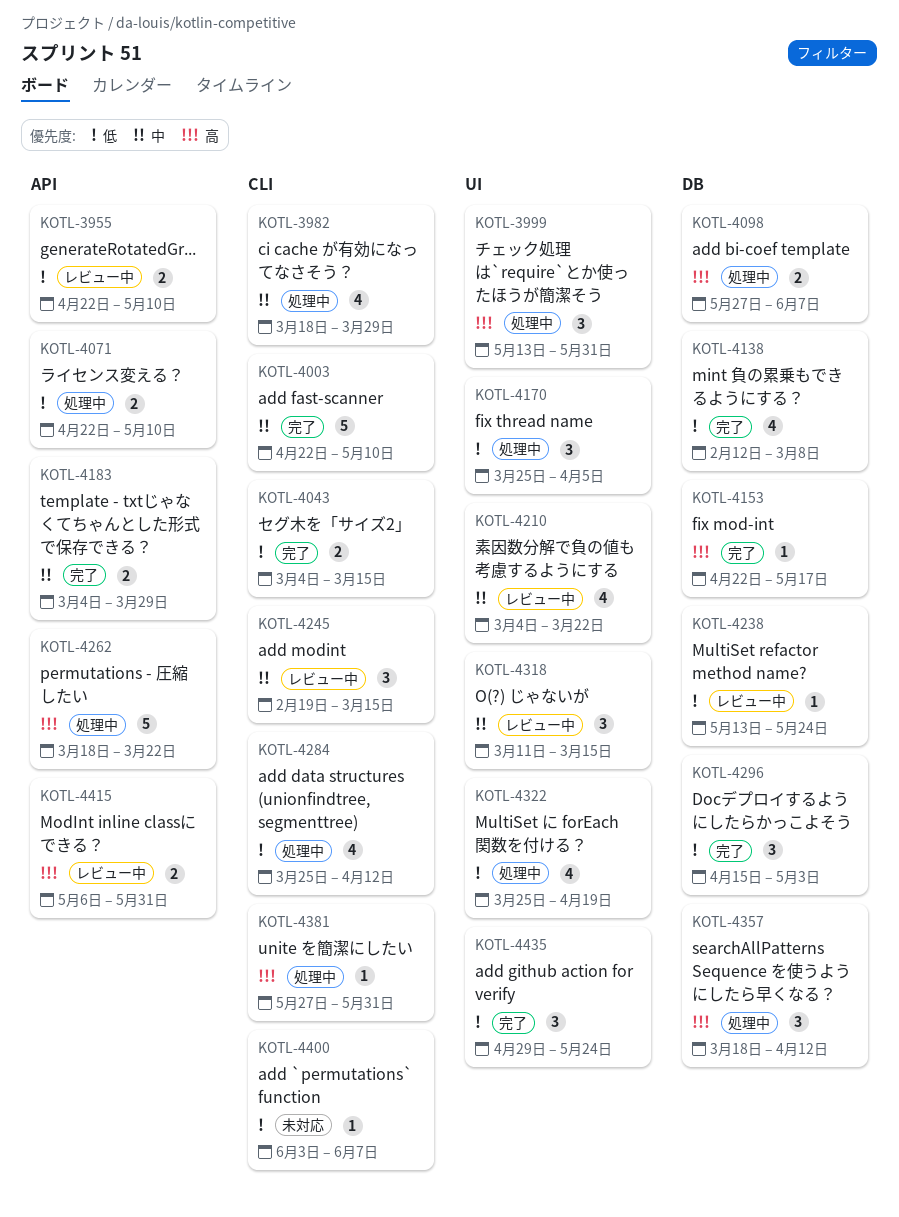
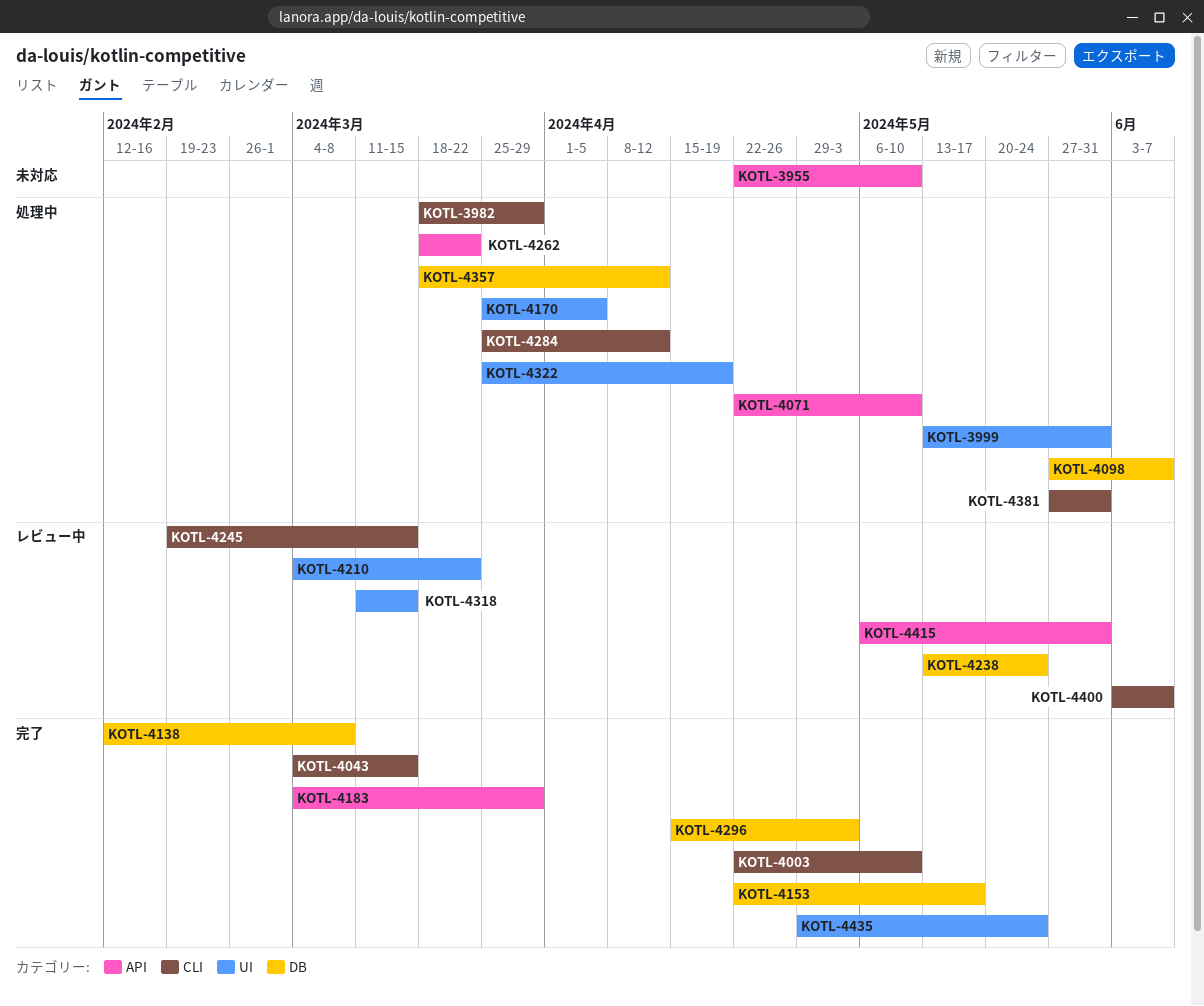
KOTL-3955, status: レビュー中 -> 未対応
KOTL-4400, status: 未対応 -> レビュー中

